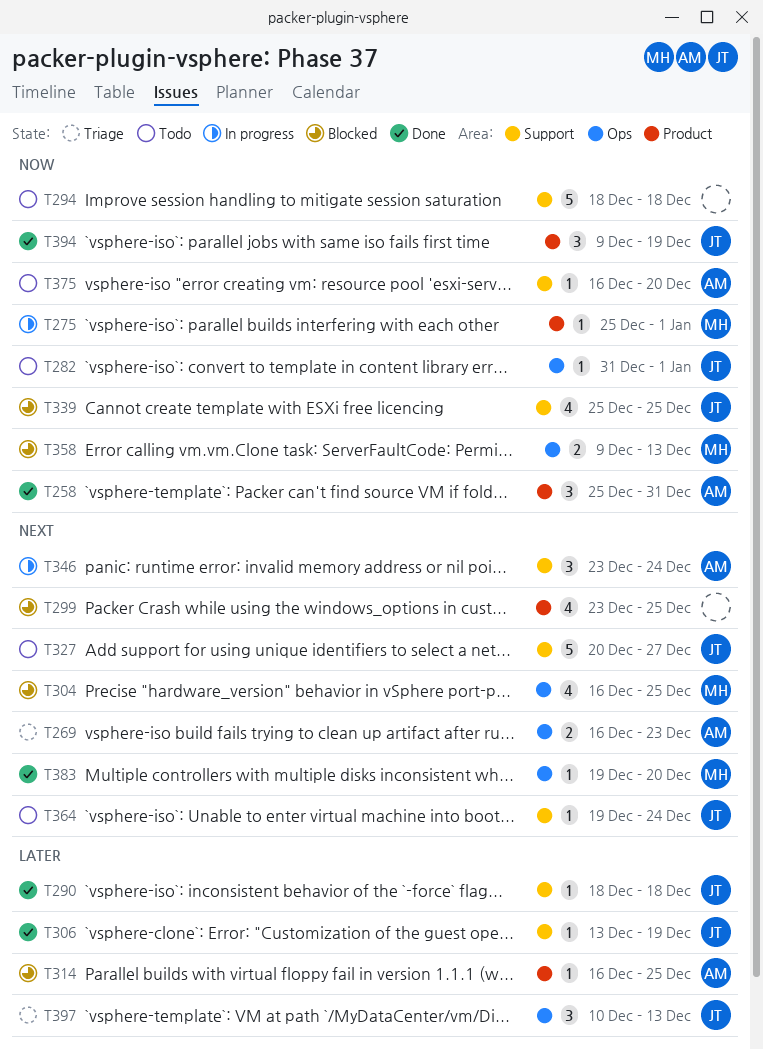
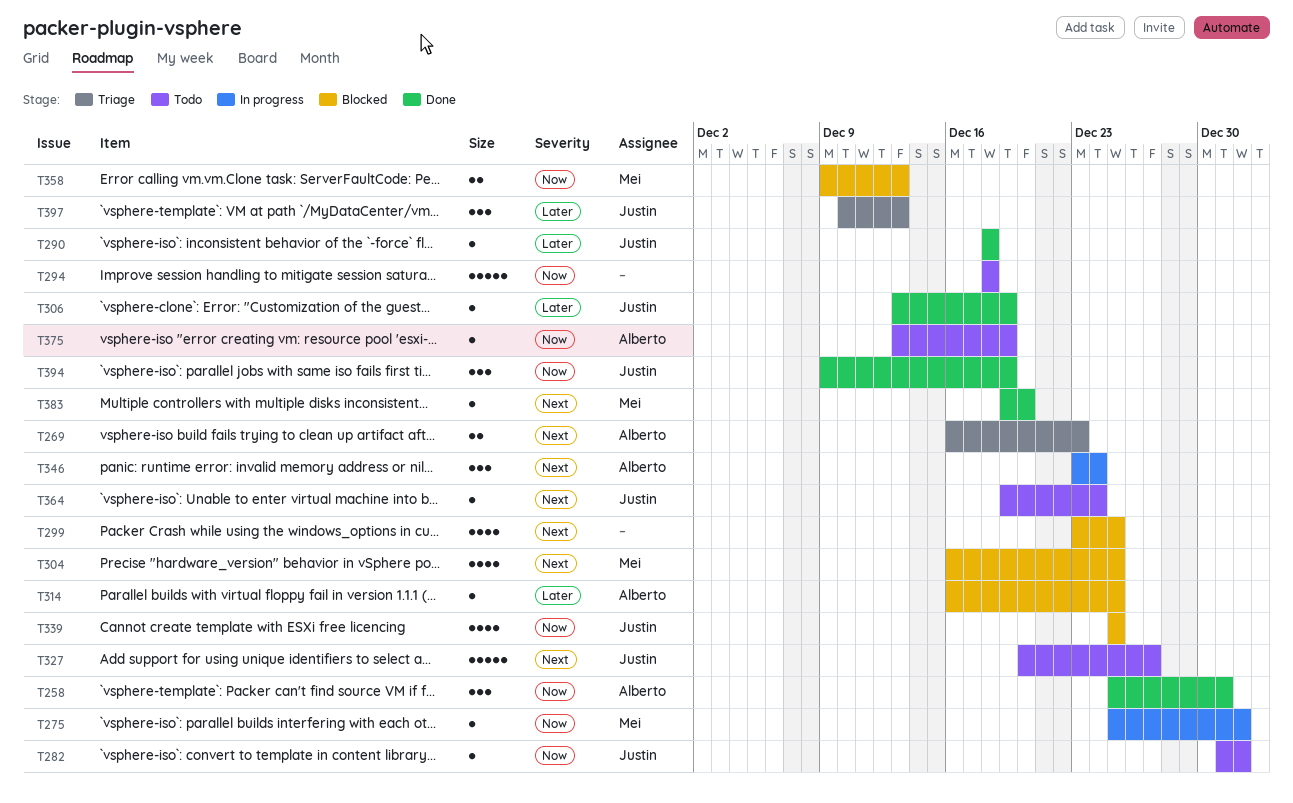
T375, start: Dec 16 -> Dec 13
T375, due: Dec 20 -> Dec 19

